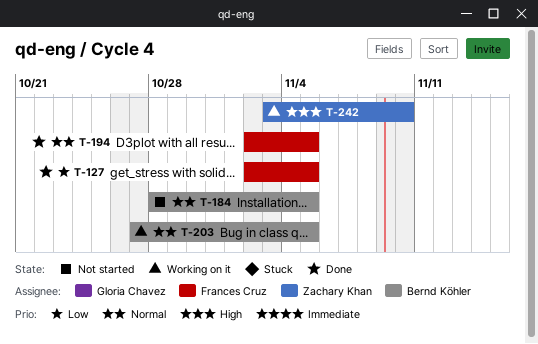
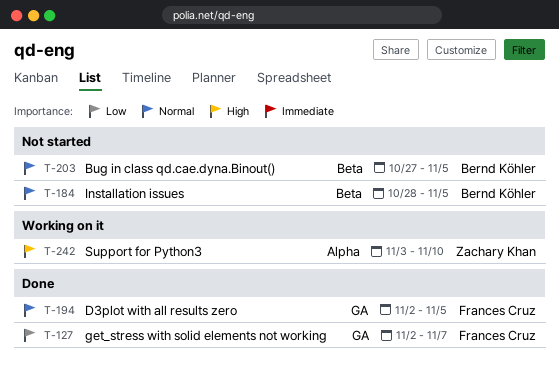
T-127, due: Nov 5 -> Nov 7
T-203, status: Working on it -> Not started

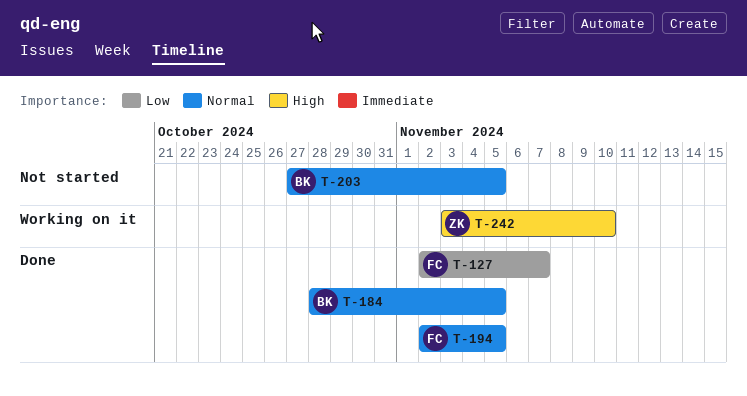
T-184, status: Not started -> Done

